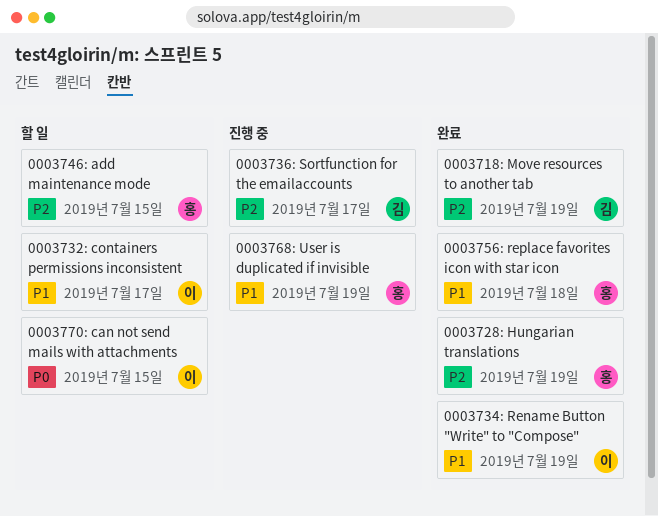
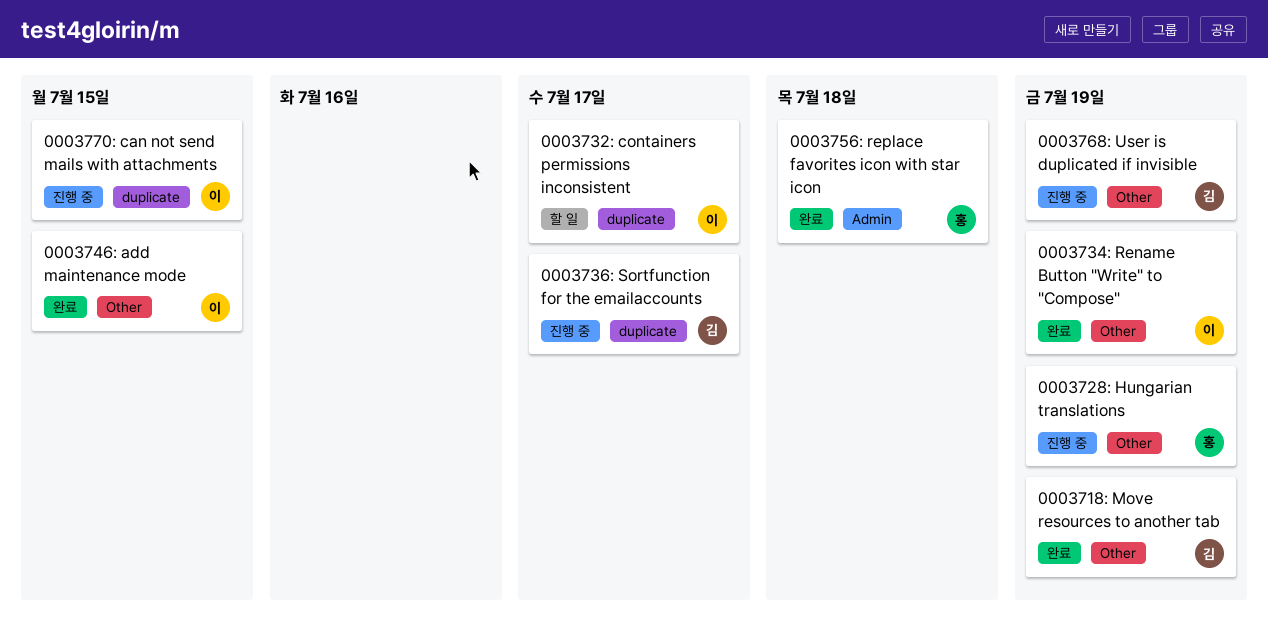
0003728: Hungarian translations, status: 완료 -> 진행 중
0003746: add maintenance mode, status: 할 일 -> 완료
0003746: add maintenance mode, owner: 홍 -> 이
0003768: User is duplicated if invisible, owner: 홍 -> 김
0003770: can not send mails with attachments, status: 할 일 -> 진행 중

